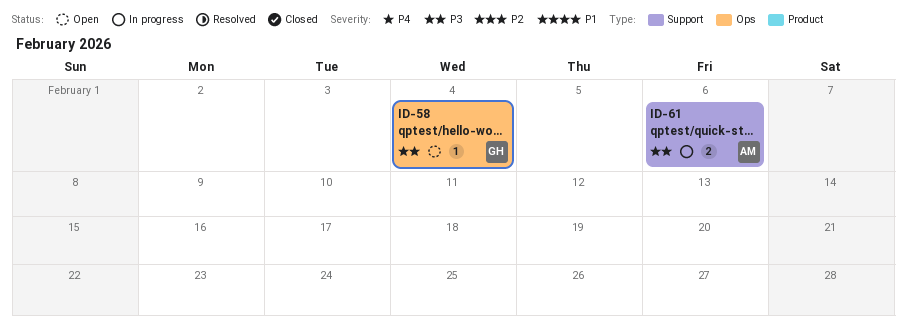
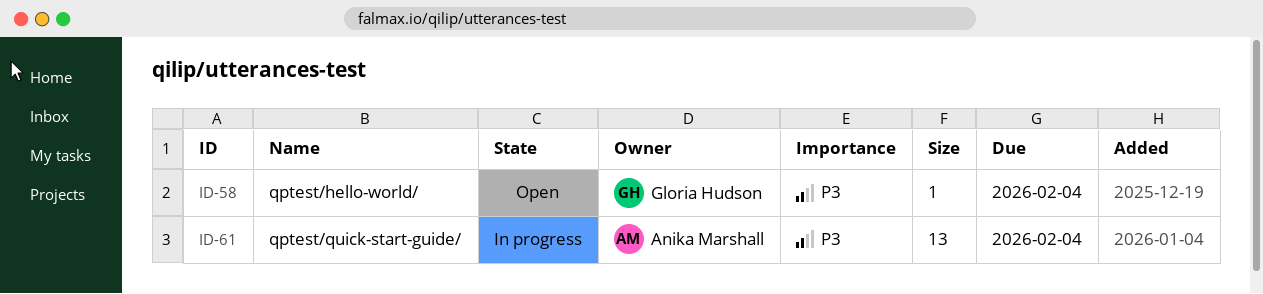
ID-61, estimate: 2 -> 13
ID-61, due: Feb 6 -> Feb 4

